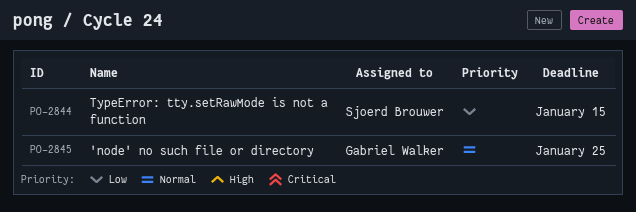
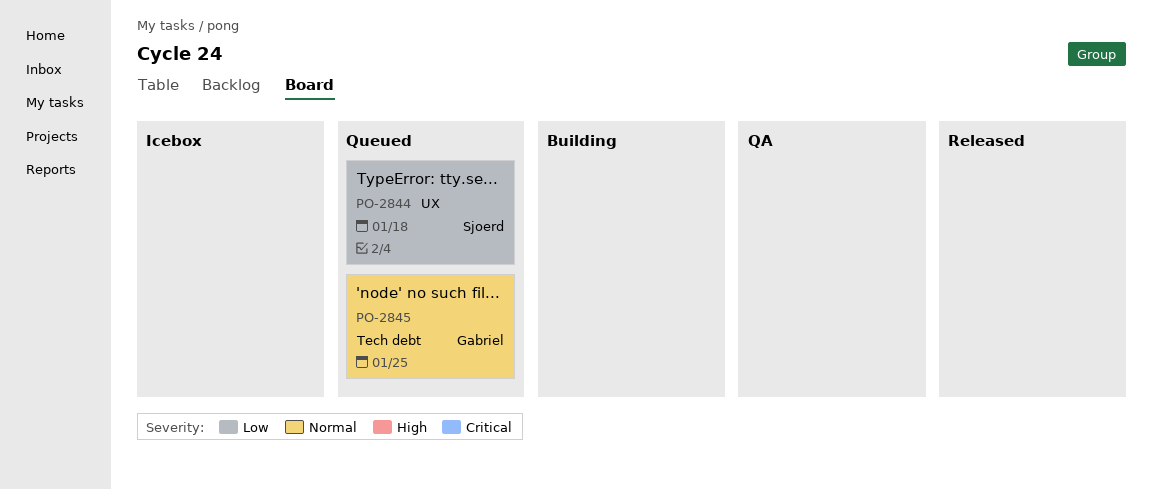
PO-2844, due: Jan 15 -> Jan 18

